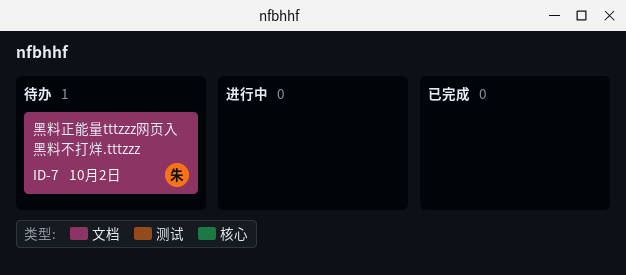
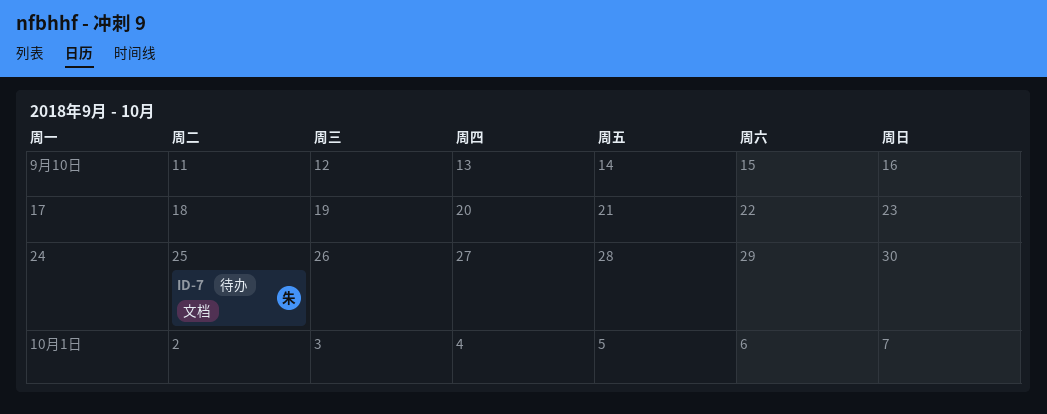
ID-7, due: Oct 2 -> Sep 25

